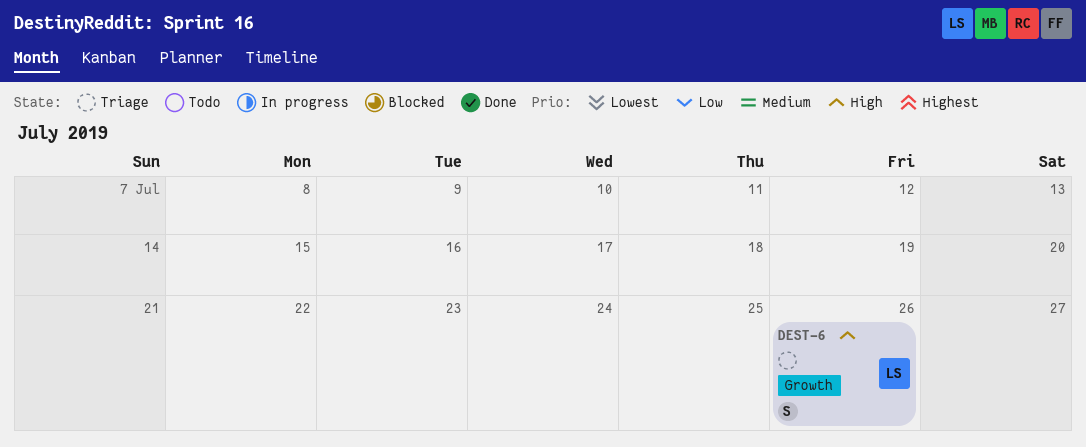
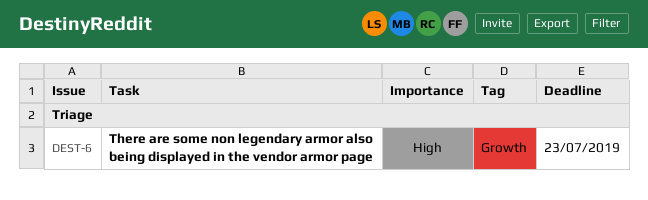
DEST-6, due: Jul 26 -> Jul 23

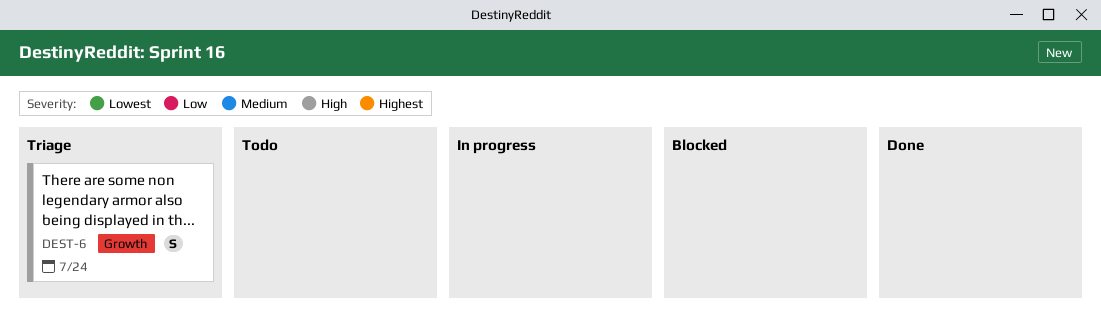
DEST-6, due: Jul 23 -> Jul 24

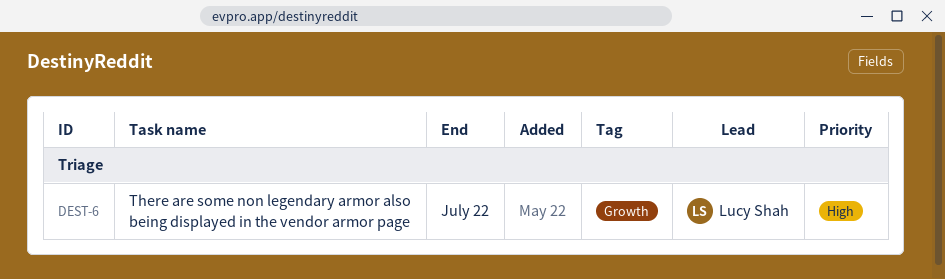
DEST-6, due: Jul 24 -> Jul 22

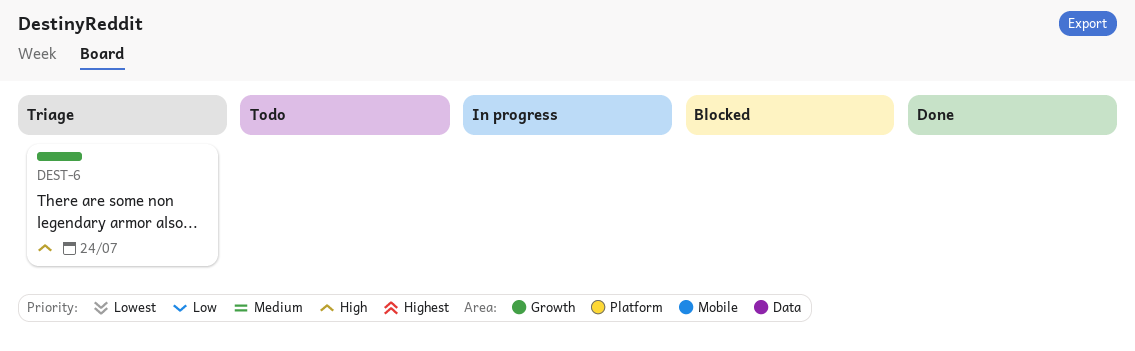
DEST-6, due: Jul 22 -> Jul 24

